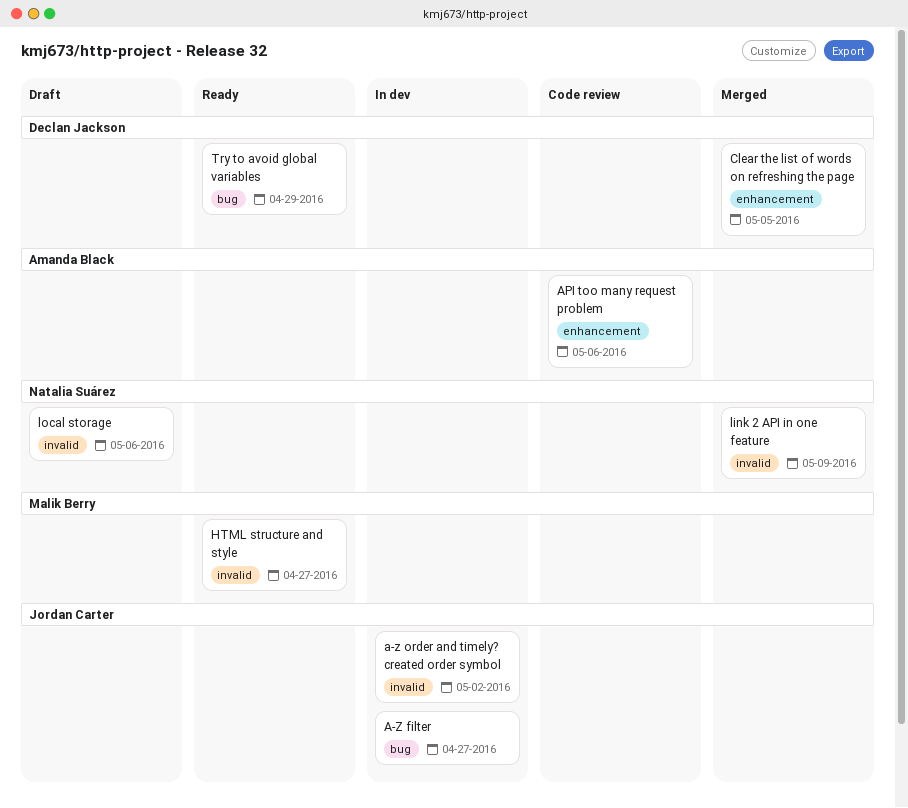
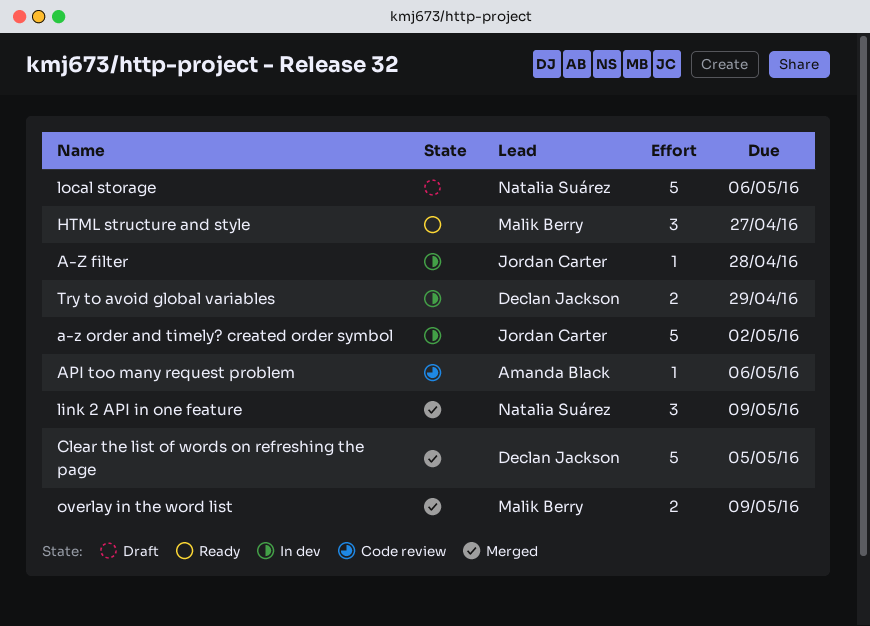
A-Z filter, due: Apr 27 -> Apr 28
overlay in the word list: none -> present
Try to avoid global variables, status: Ready -> In dev

